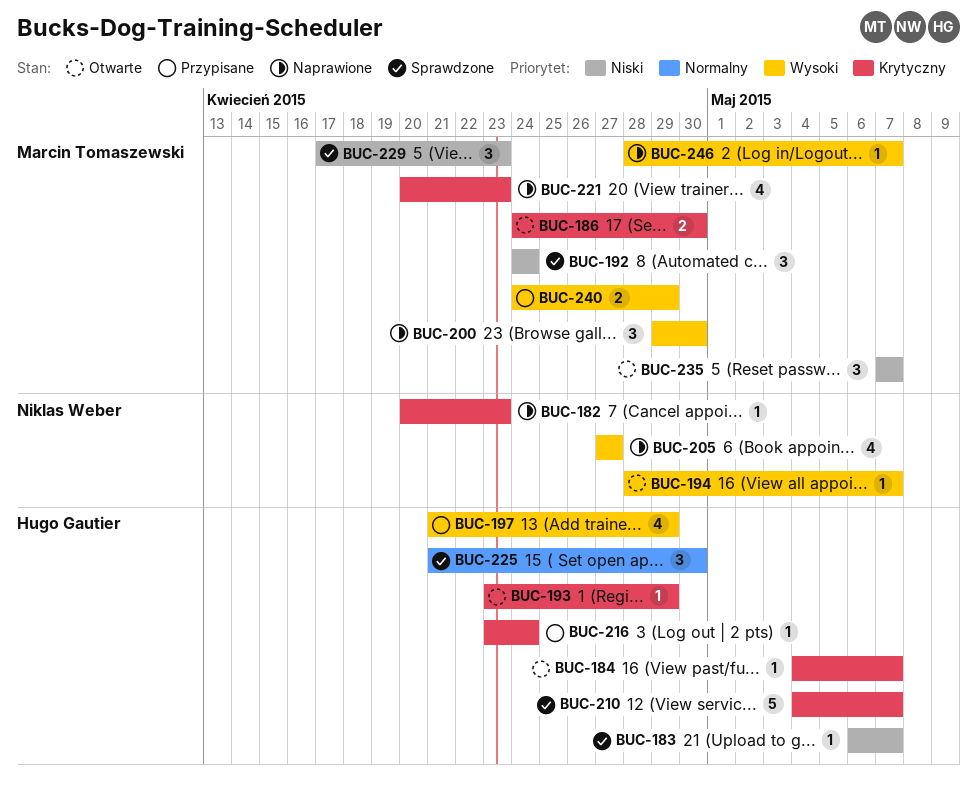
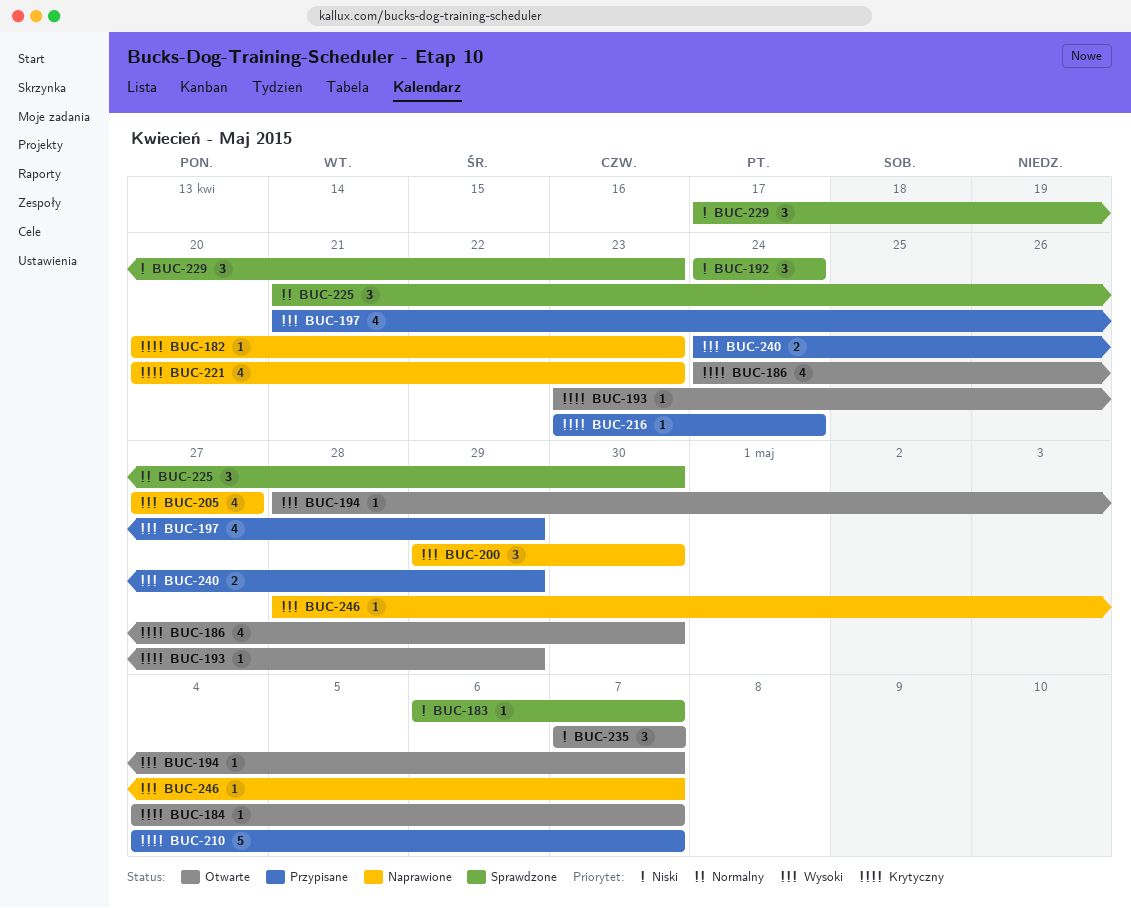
BUC-186, estimate: 2 -> 4
BUC-210, status: Sprawdzone -> Przypisane

